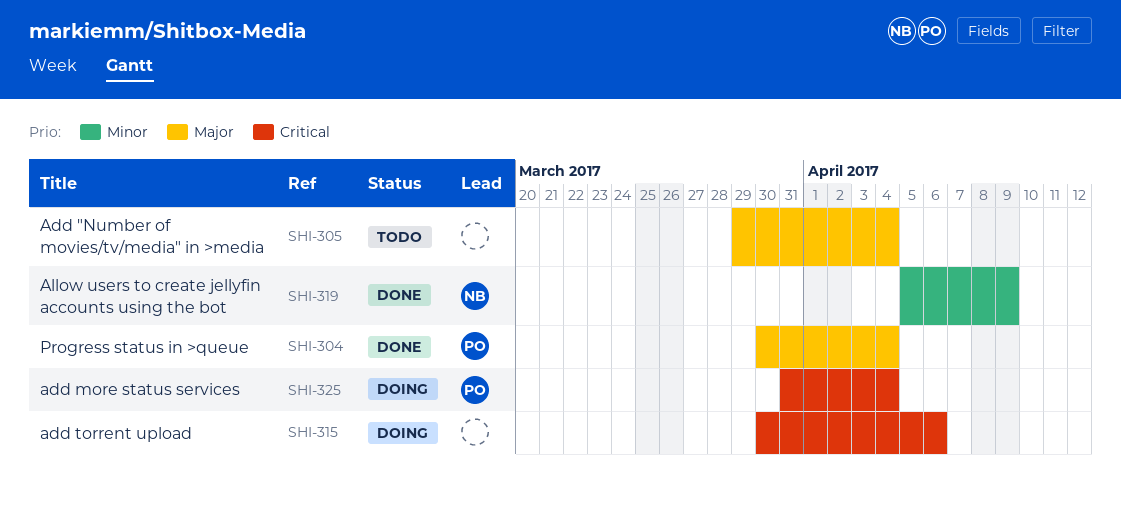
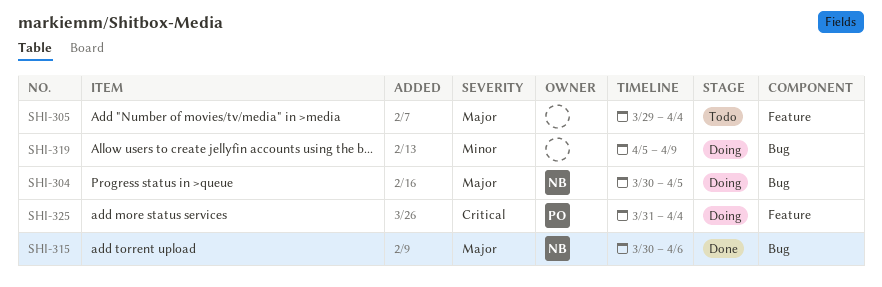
SHI-304, status: Done -> Doing
SHI-304, owner: PO -> NB
SHI-304, due: Apr 4 -> Apr 5
SHI-315, status: Doing -> Done
SHI-315, owner: none -> NB
SHI-315, priority: Critical -> Major
SHI-319, status: Done -> Doing
SHI-319, owner: NB -> none

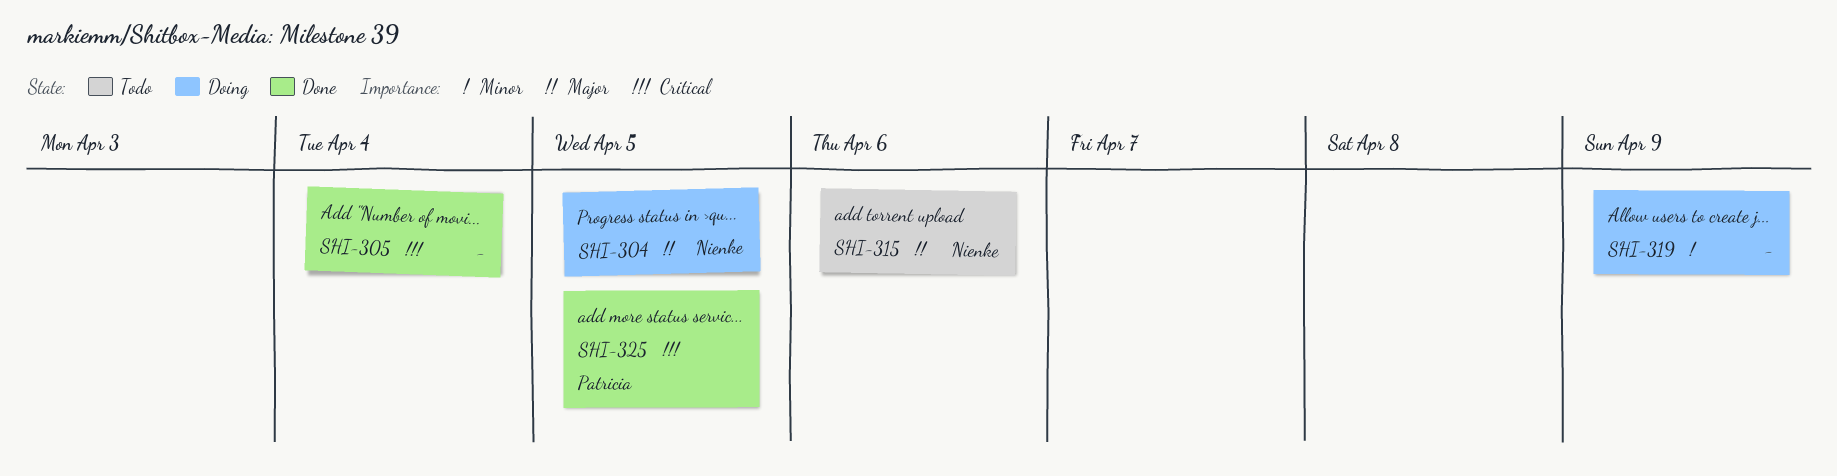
SHI-305, status: Todo -> Done
SHI-305, priority: Major -> Critical
SHI-315, status: Done -> Todo
SHI-325, status: Doing -> Done
SHI-325, due: Apr 4 -> Apr 5

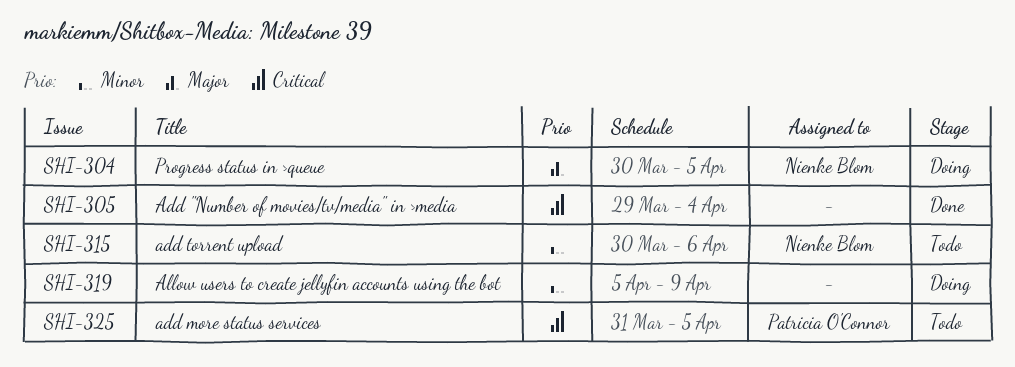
SHI-315, priority: Major -> Minor
SHI-325, status: Done -> Todo

